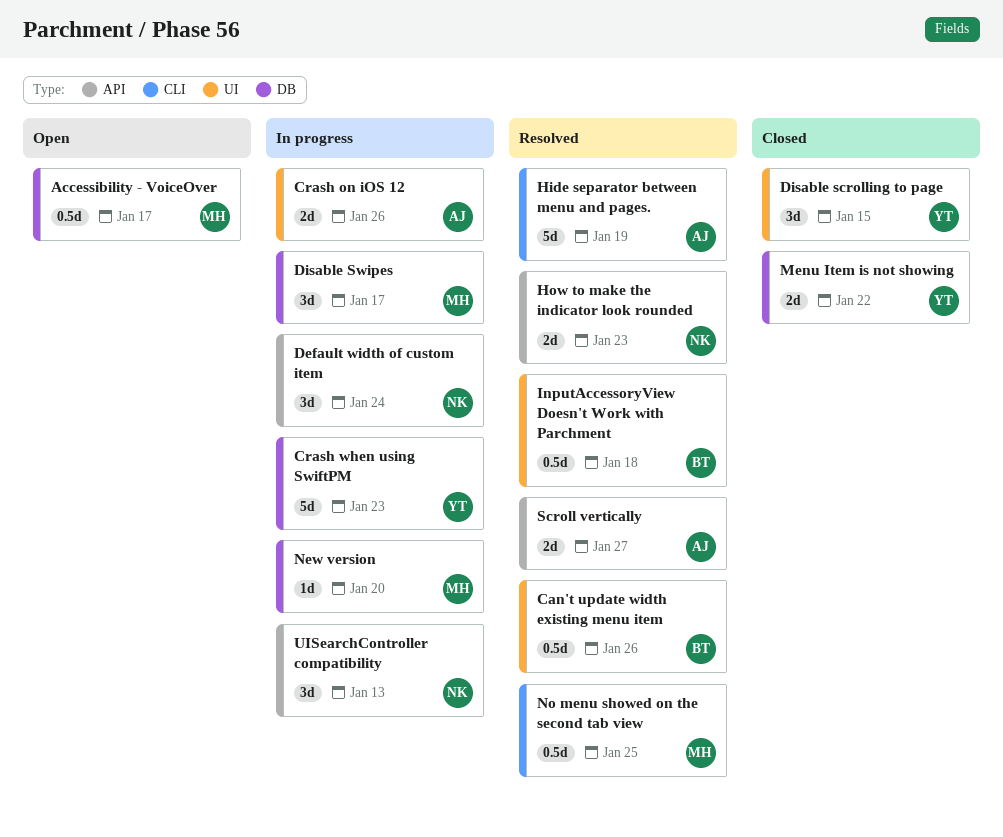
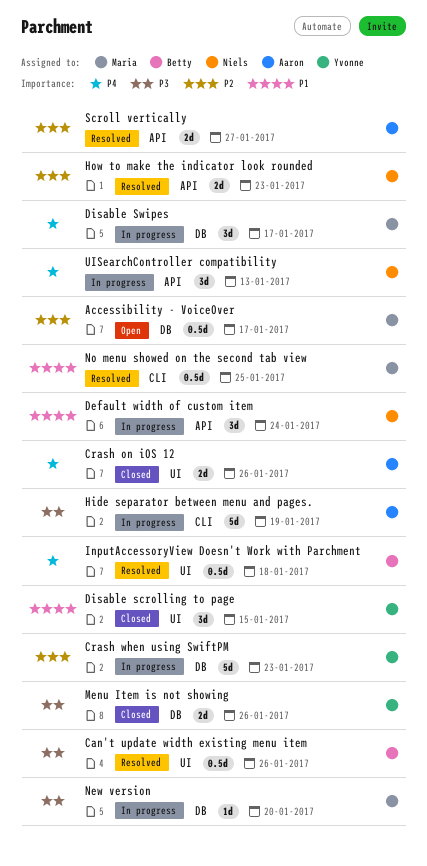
Crash on iOS 12, status: In progress -> Closed
Hide separator between menu and pages., status: Resolved -> In progress
Menu Item is not showing, due: Jan 22 -> Jan 26

